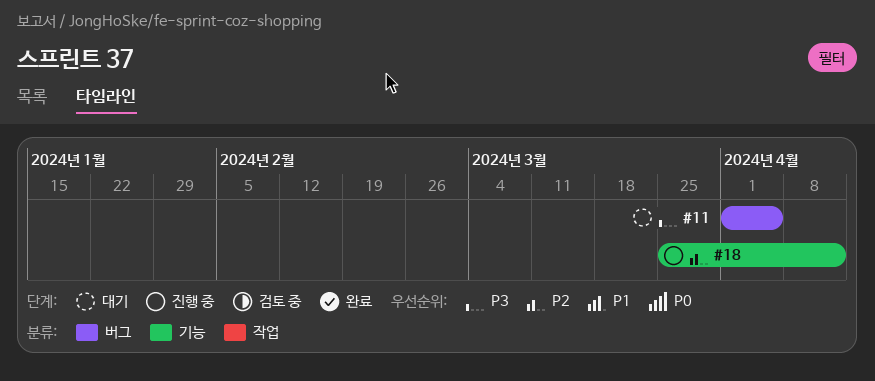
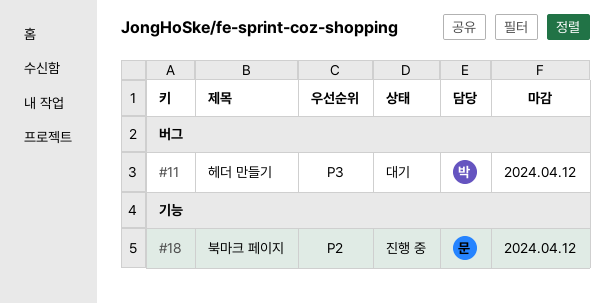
#11, due: Apr 5 -> Apr 12

